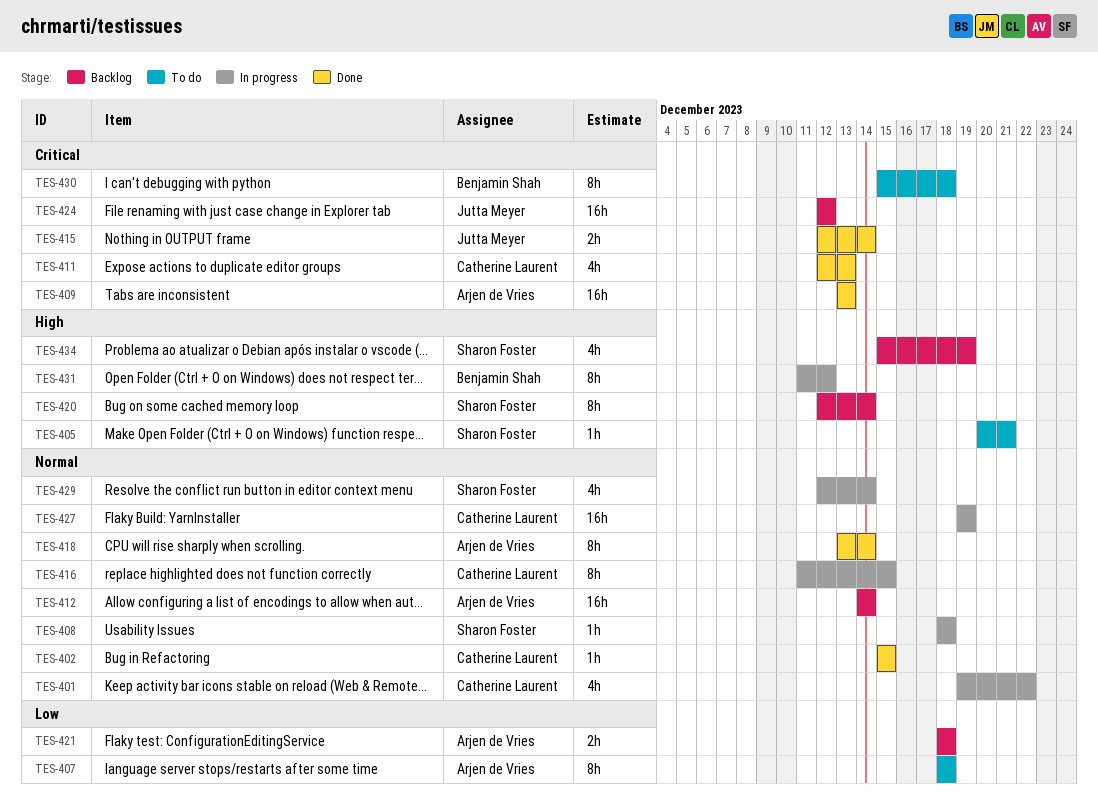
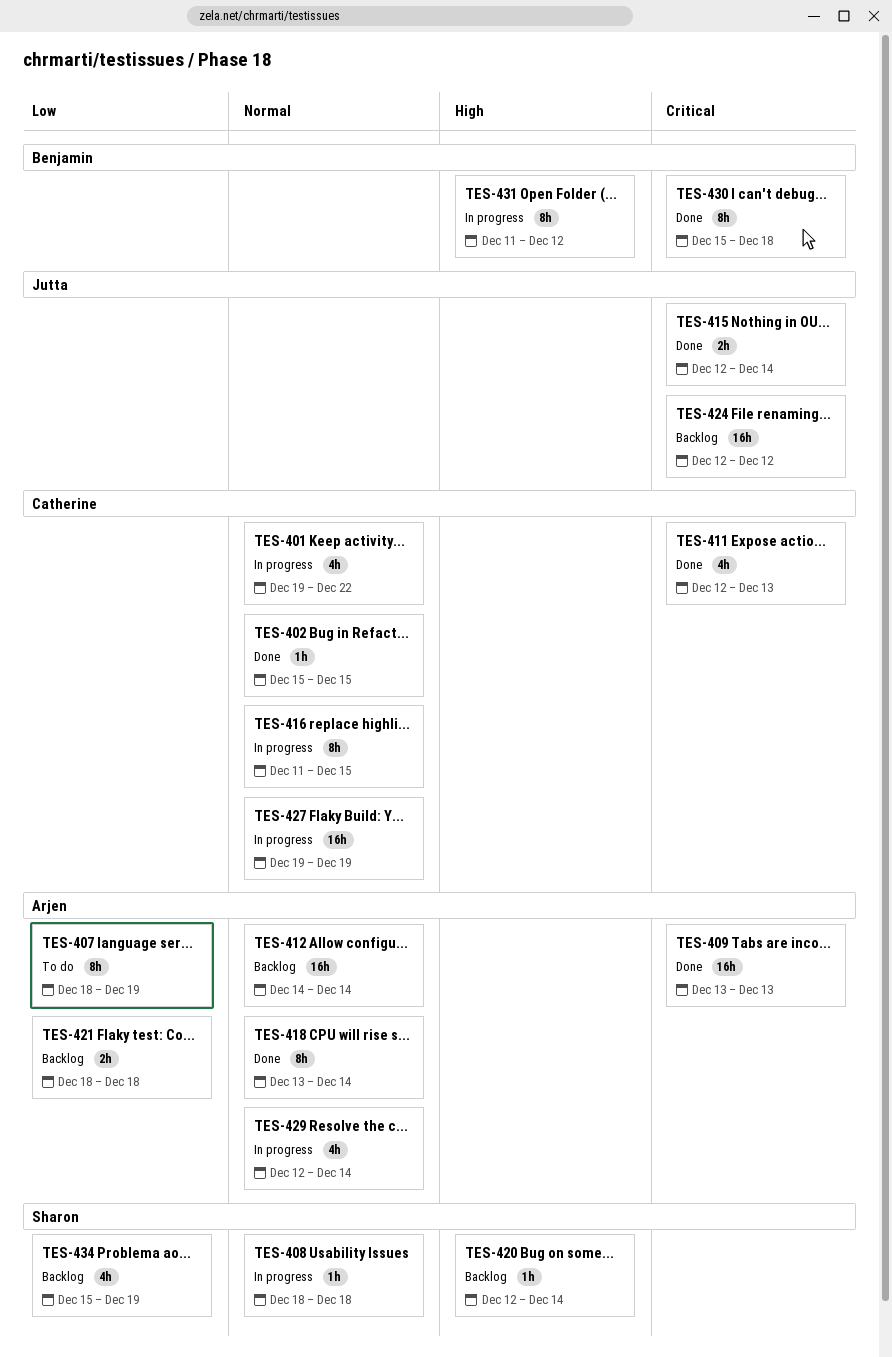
TES-405: present -> none
TES-407, due: Dec 18 -> Dec 19
TES-420, estimate: 8h -> 1h
TES-429, owner: Sharon Foster -> Arjen de Vries
TES-430, status: To do -> Done
TES-434, priority: High -> Low

